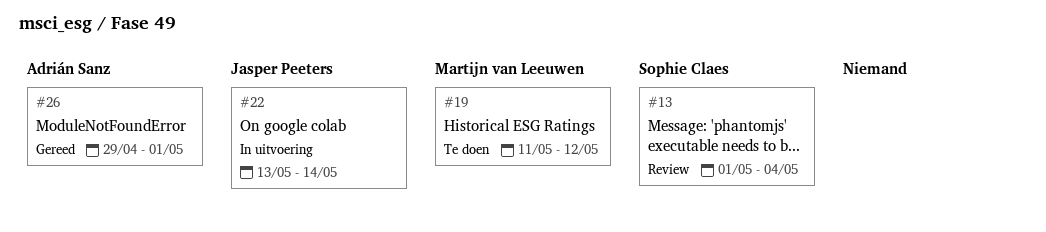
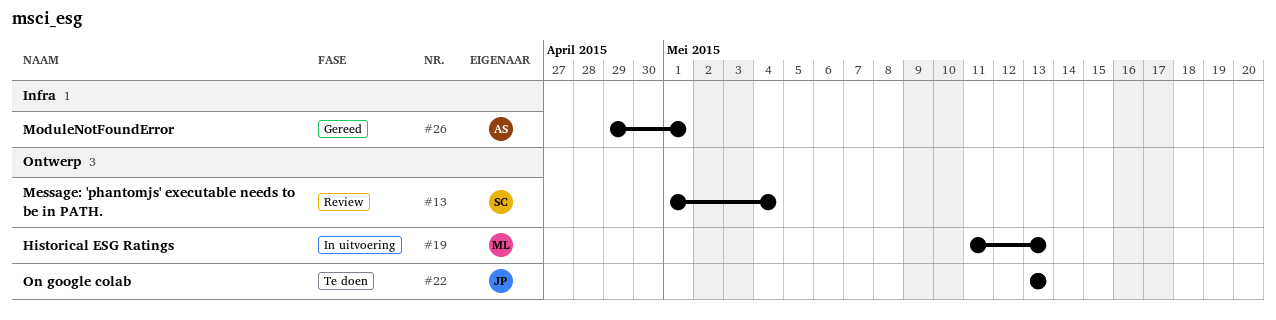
#19, status: Te doen -> In uitvoering
#19, due: May 12 -> May 13
#22, status: In uitvoering -> Te doen
#22, due: May 14 -> May 13

